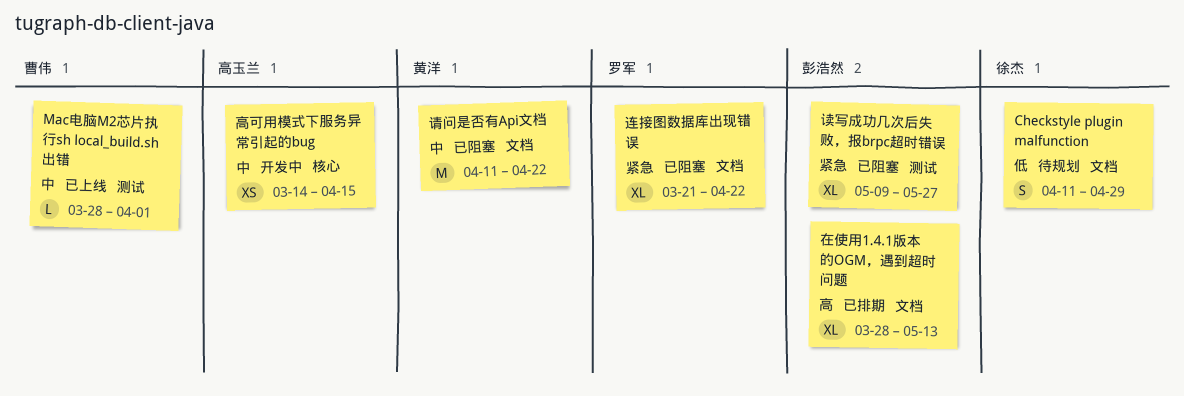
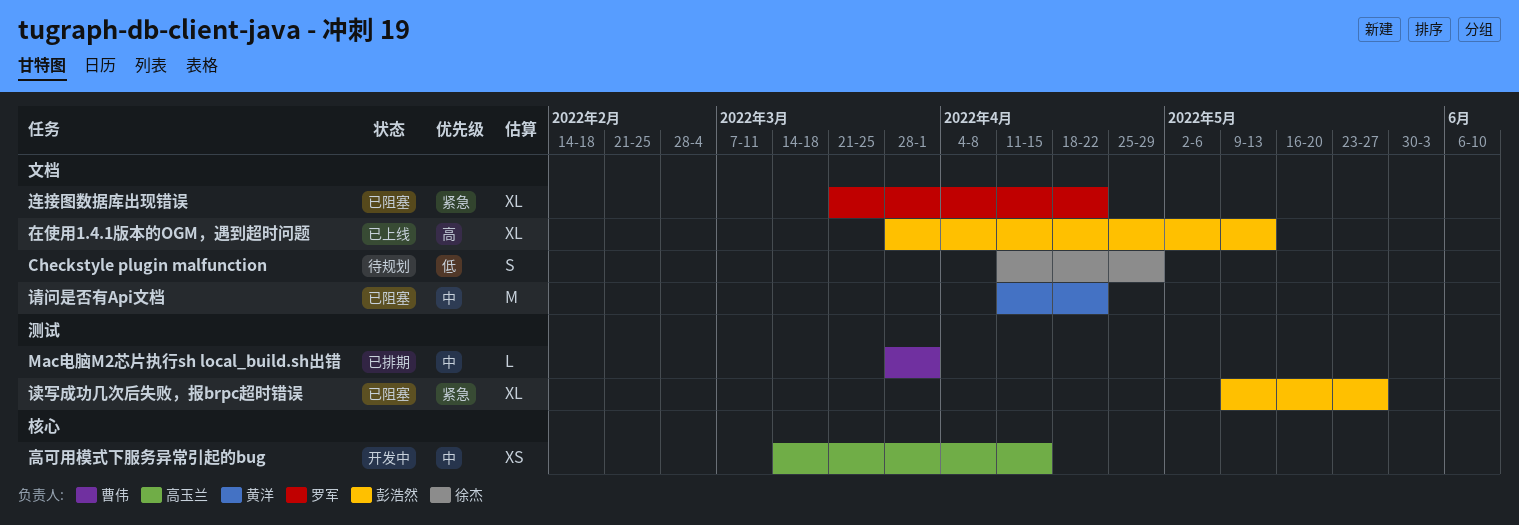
Mac电脑M2芯片执行sh local_build.sh出错, status: 已上线 -> 已排期
在使用1.4.1版本的OGM，遇到超时问题, status: 已排期 -> 已上线

